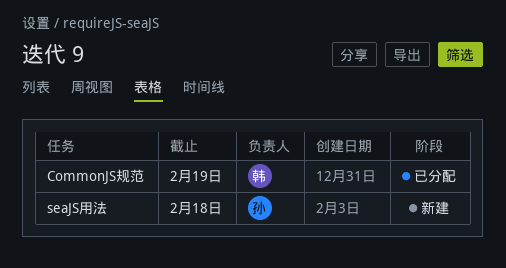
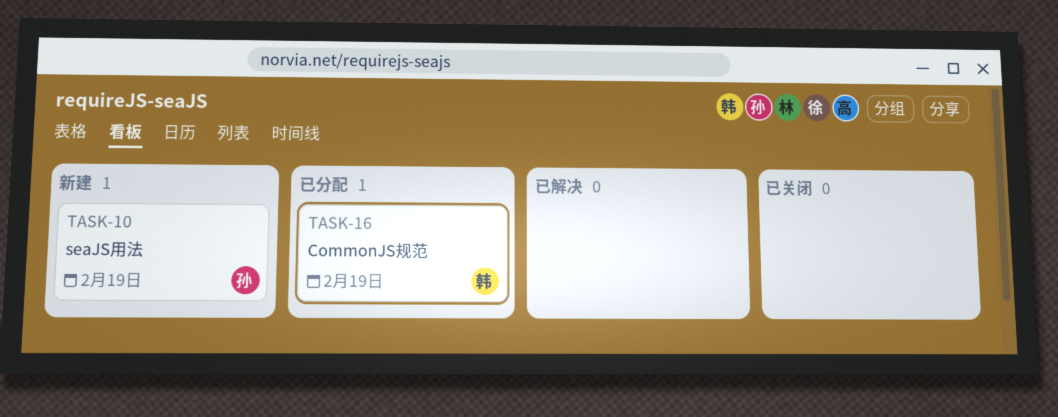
seaJS用法, due: Feb 18 -> Feb 19

